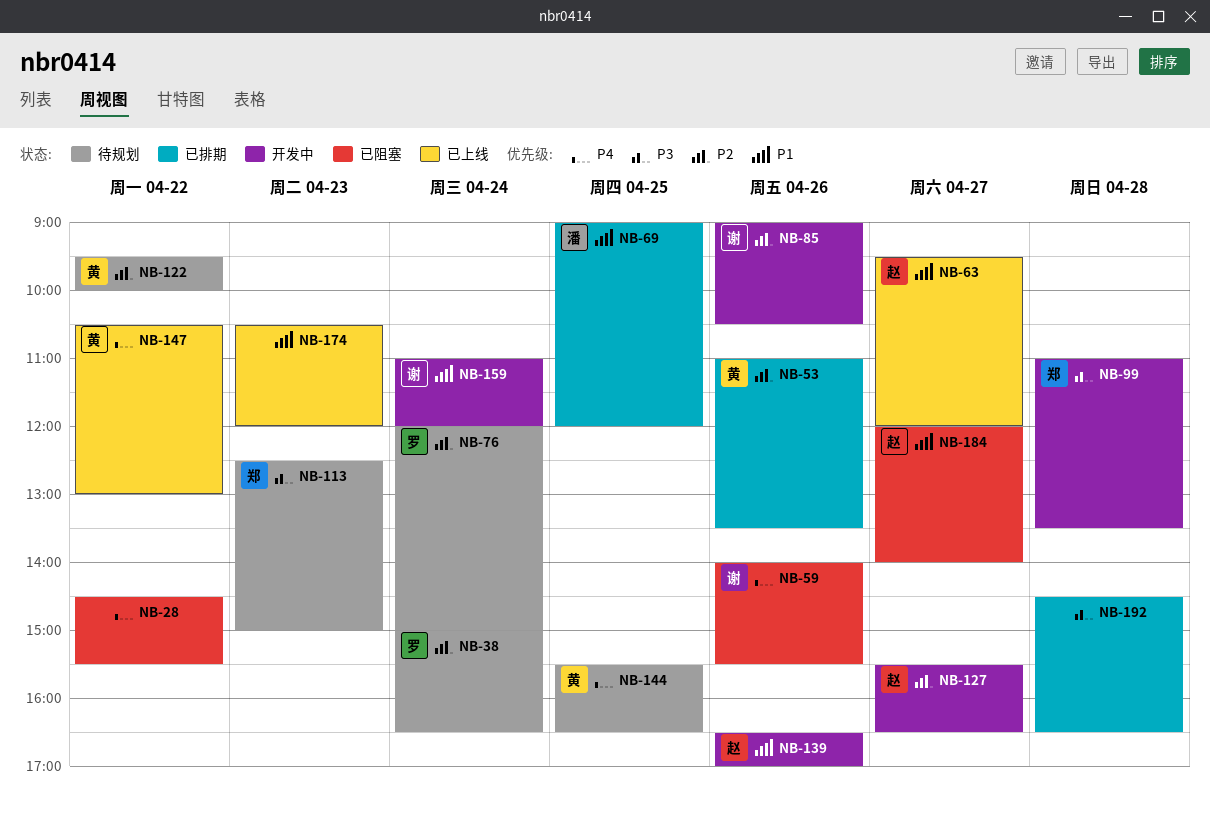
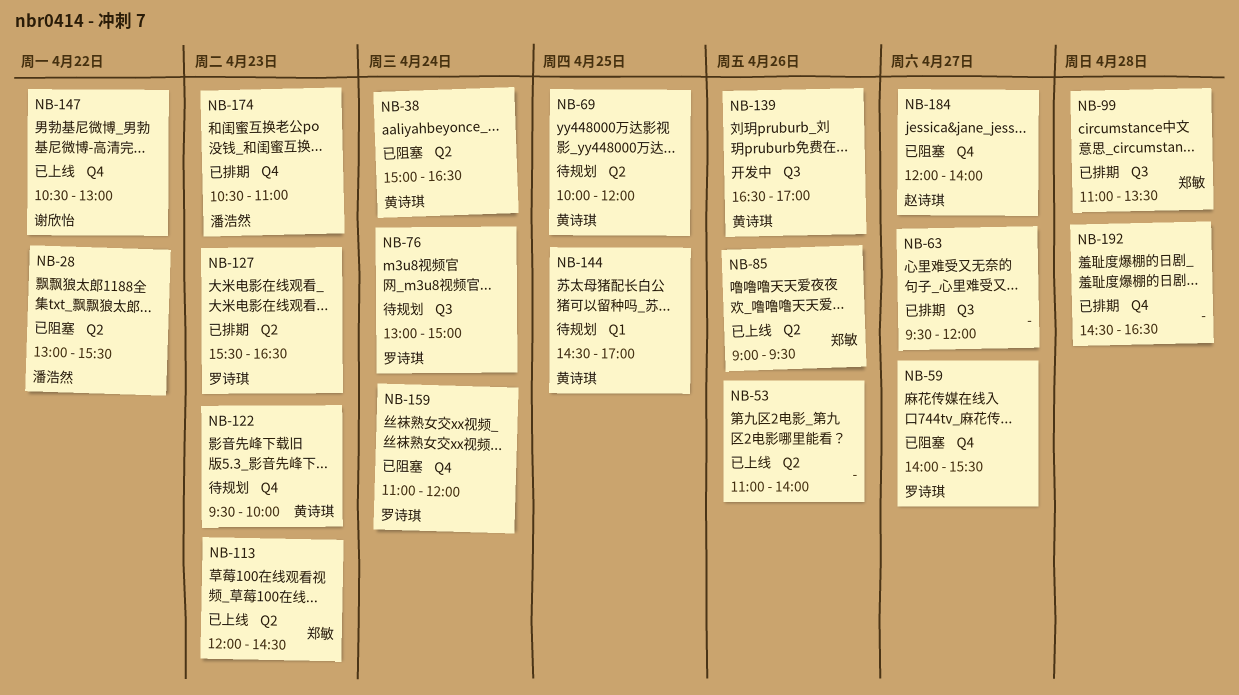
NB-28, owner: none -> 潘浩然
NB-28, begins: 14:30 -> 13:00
NB-38, status: 待规划 -> 已阻塞
NB-38, owner: 罗诗琪 -> 黄诗琪
NB-53, status: 已排期 -> 已上线
NB-53, owner: 黄诗琪 -> none
NB-53, ends: 13:30 -> 14:00
NB-59, owner: 谢欣怡 -> 罗诗琪
NB-59, day: Apr 26 -> Apr 27
NB-63, status: 已上线 -> 已排期
NB-63, owner: 赵诗琪 -> none
NB-69, status: 已排期 -> 待规划
NB-69, owner: 潘浩然 -> 黄诗琪
NB-69, begins: 09:00 -> 10:00
NB-76, begins: 12:00 -> 13:00
NB-85, status: 开发中 -> 已上线
NB-85, owner: 谢欣怡 -> 郑敏
NB-85, ends: 10:30 -> 09:30
NB-99, status: 开发中 -> 已排期
NB-113, status: 待规划 -> 已上线
NB-113, begins: 12:30 -> 12:00
NB-113, ends: 15:00 -> 14:30
NB-122, day: Apr 22 -> Apr 23
NB-127, status: 开发中 -> 已排期
NB-127, owner: 赵诗琪 -> 罗诗琪
NB-127, day: Apr 27 -> Apr 23
NB-139, owner: 赵诗琪 -> 黄诗琪
NB-144, begins: 15:30 -> 14:30
NB-144, ends: 16:30 -> 17:00
NB-147, owner: 黄诗琪 -> 谢欣怡
NB-159, status: 开发中 -> 已阻塞
NB-159, owner: 谢欣怡 -> 罗诗琪
NB-174, status: 已上线 -> 已排期
NB-174, owner: none -> 潘浩然
NB-174, ends: 12:00 -> 11:00

